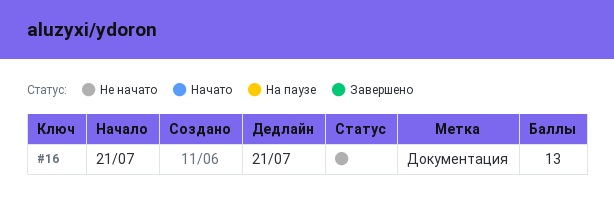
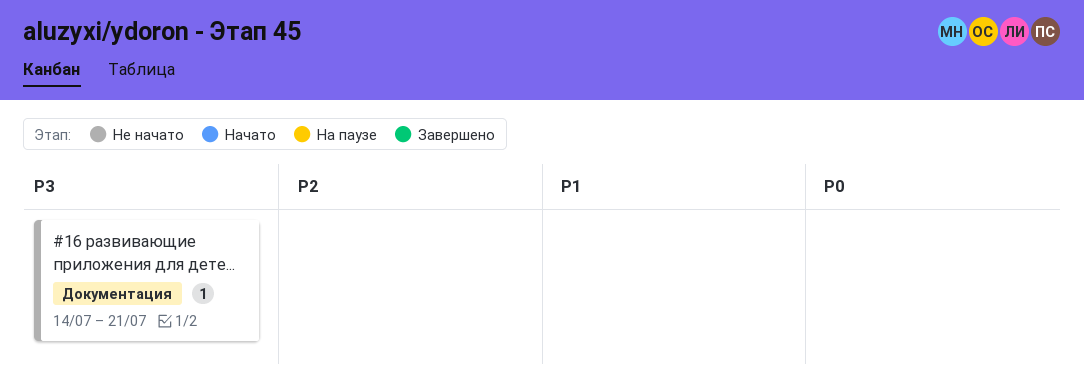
#16, estimate: 13 -> 1
#16, start: Jul 21 -> Jul 14

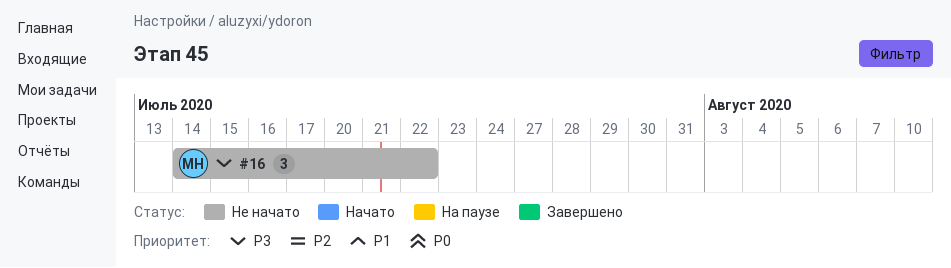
#16, estimate: 1 -> 3
#16, due: Jul 21 -> Jul 22

